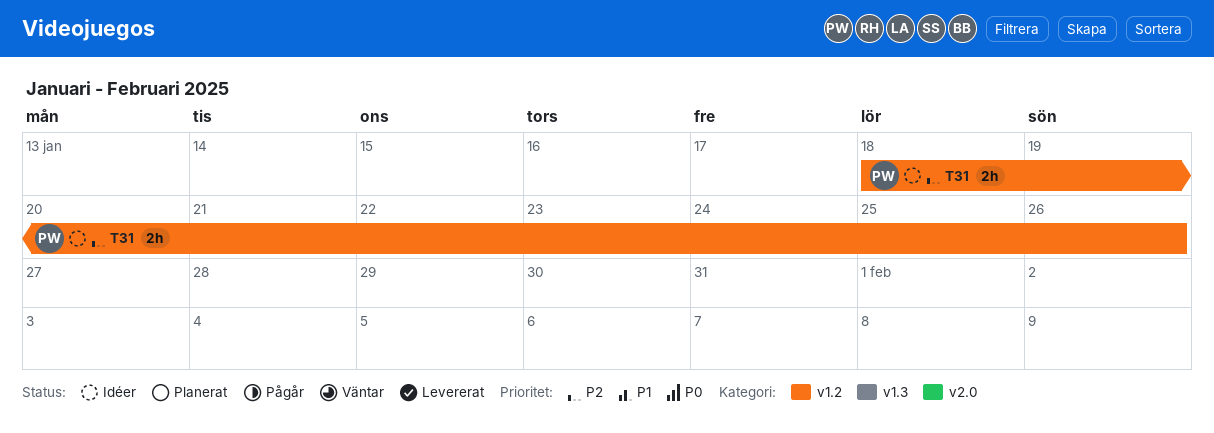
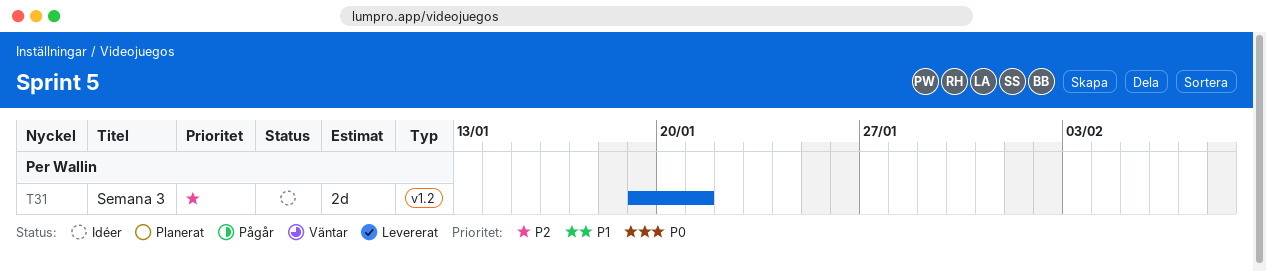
T31, estimate: 2h -> 2d
T31, start: Jan 18 -> Jan 19
T31, due: Jan 26 -> Jan 21

